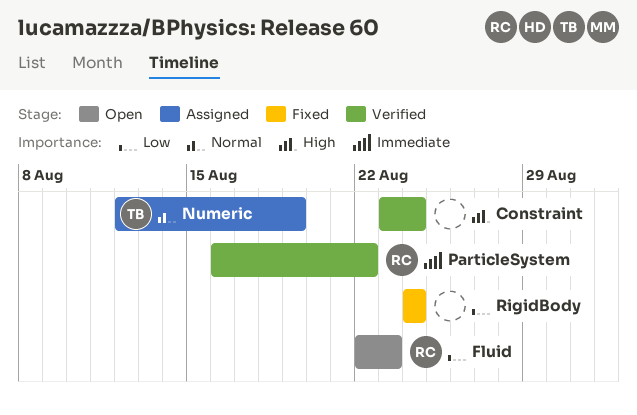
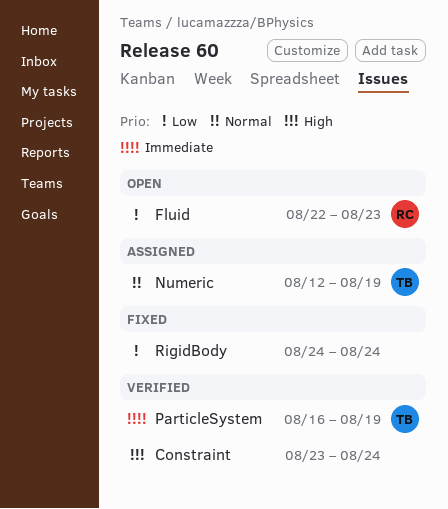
ParticleSystem, owner: RC -> TB
ParticleSystem, due: Aug 22 -> Aug 19

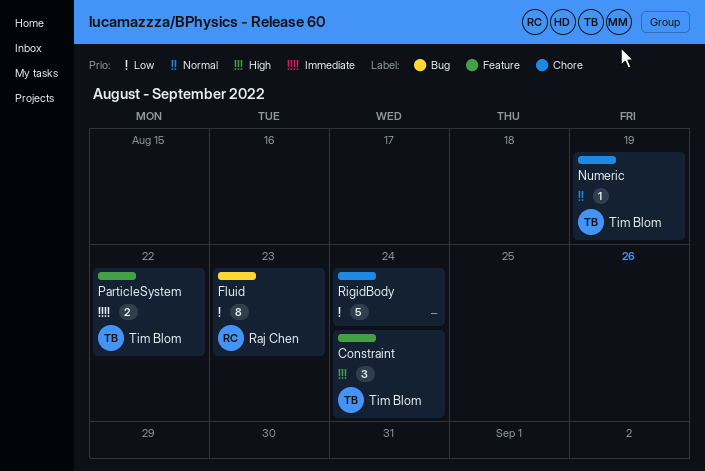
Constraint, owner: none -> Tim Blom
ParticleSystem, due: Aug 19 -> Aug 22

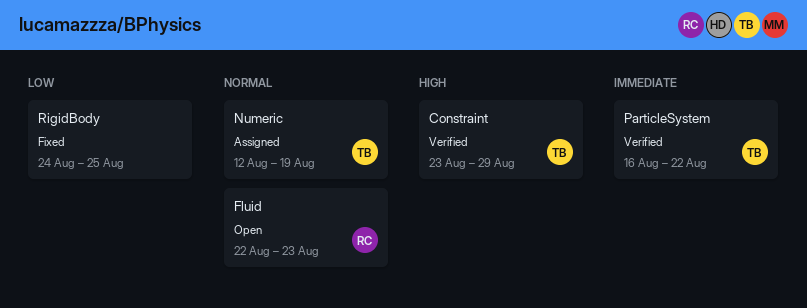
Constraint, due: Aug 24 -> Aug 29
Fluid, priority: Low -> Normal
RigidBody, due: Aug 24 -> Aug 25

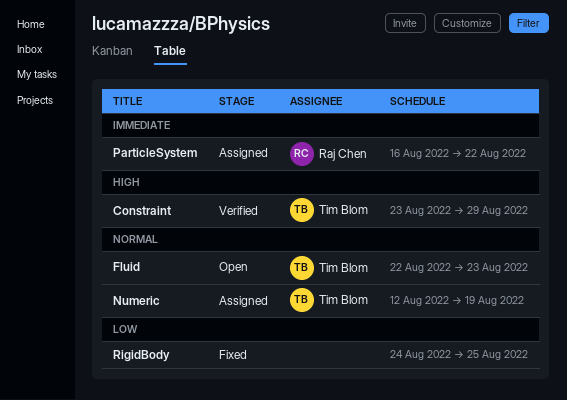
Fluid, owner: Raj Chen -> Tim Blom
ParticleSystem, status: Verified -> Assigned
ParticleSystem, owner: Tim Blom -> Raj Chen

